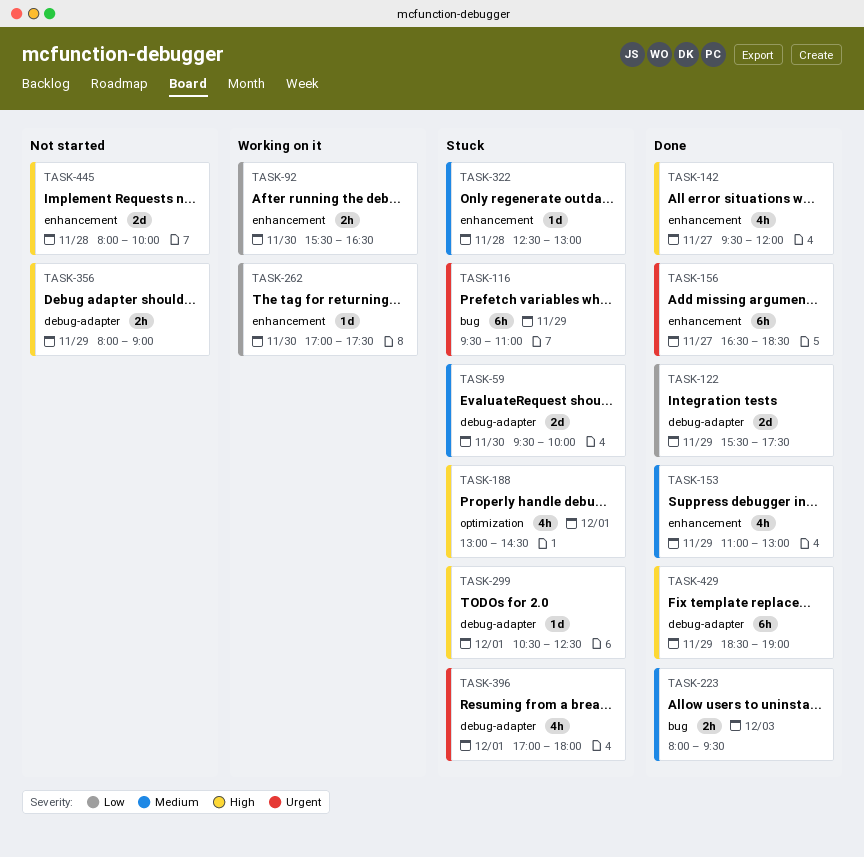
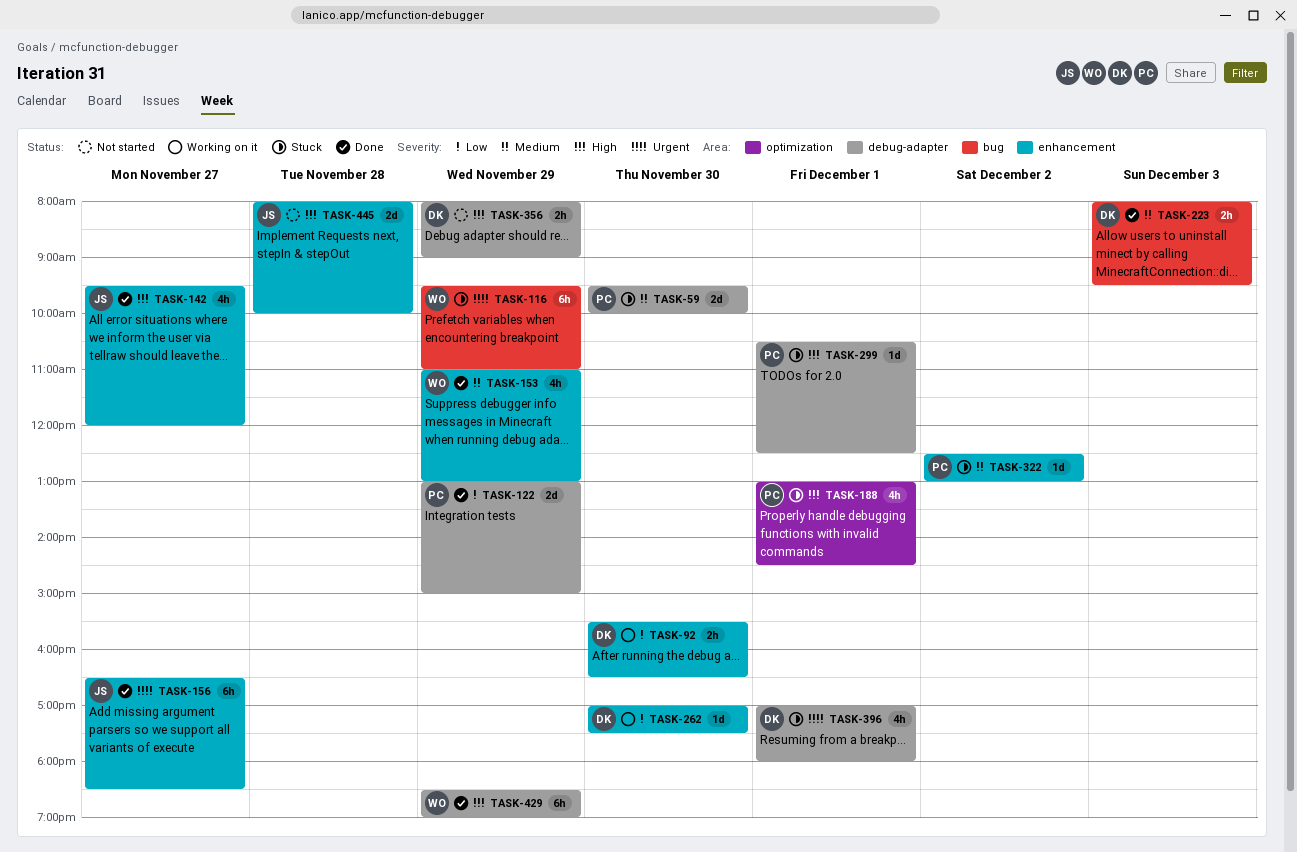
TASK-122, begins: 15:30 -> 13:00
TASK-122, ends: 17:30 -> 15:00
TASK-322, day: Nov 28 -> Dec 2

